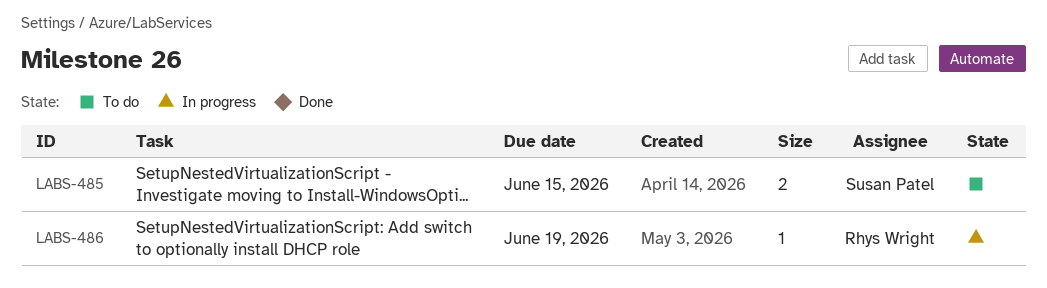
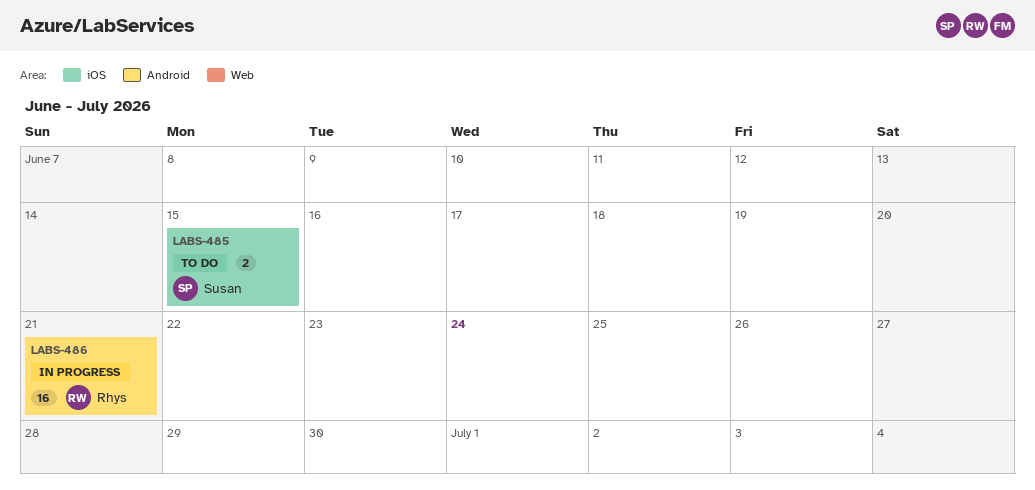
LABS-486, estimate: 1 -> 16
LABS-486, due: Jun 19 -> Jun 21

